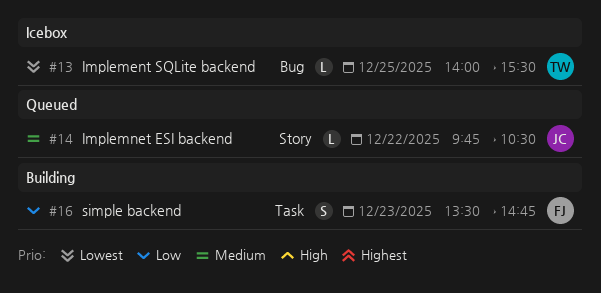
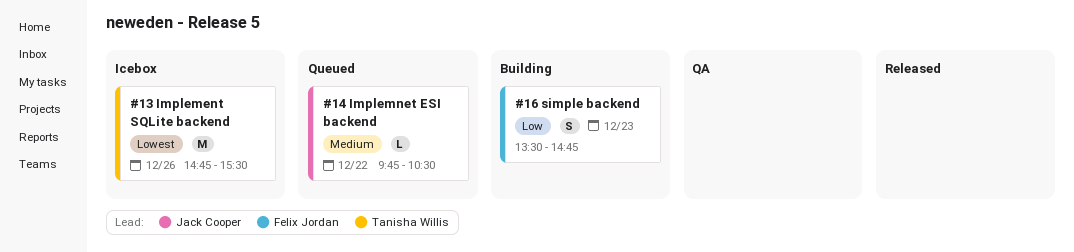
#13, estimate: L -> M
#13, day: Dec 25 -> Dec 26
#13, begins: 14:00 -> 14:45

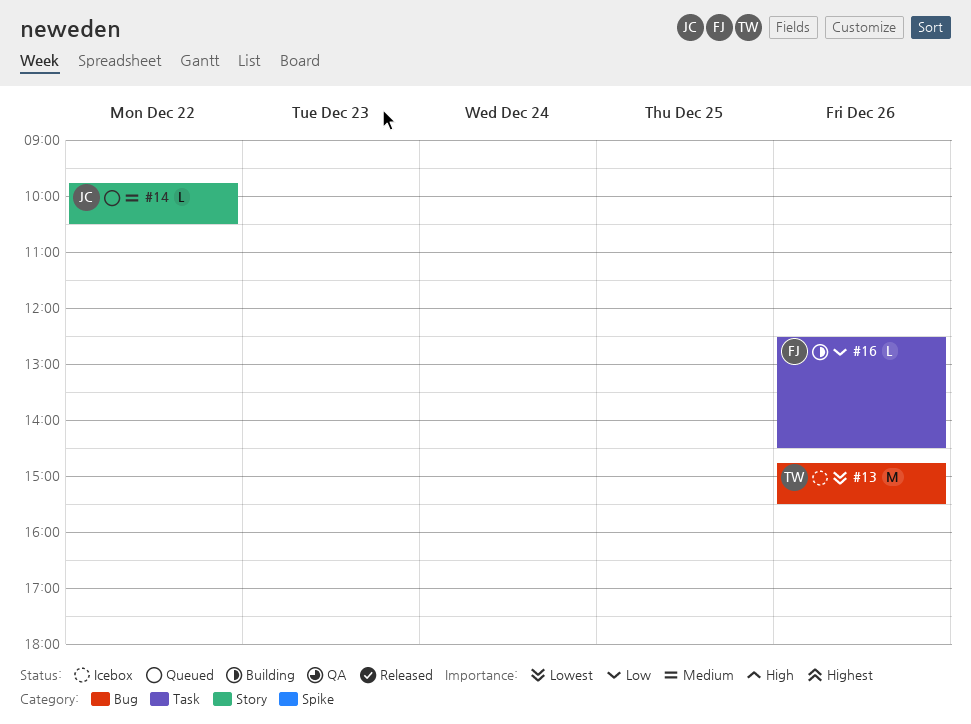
#16, estimate: S -> L
#16, day: Dec 23 -> Dec 26
#16, begins: 13:30 -> 12:30
#16, ends: 14:45 -> 14:30

